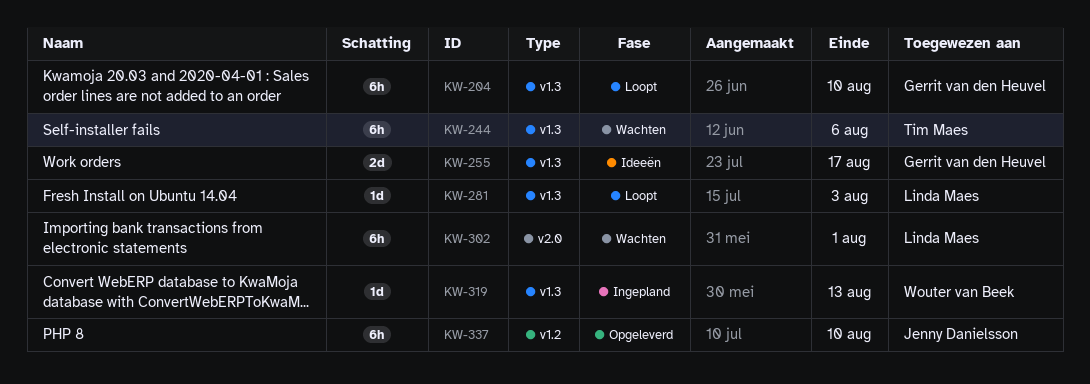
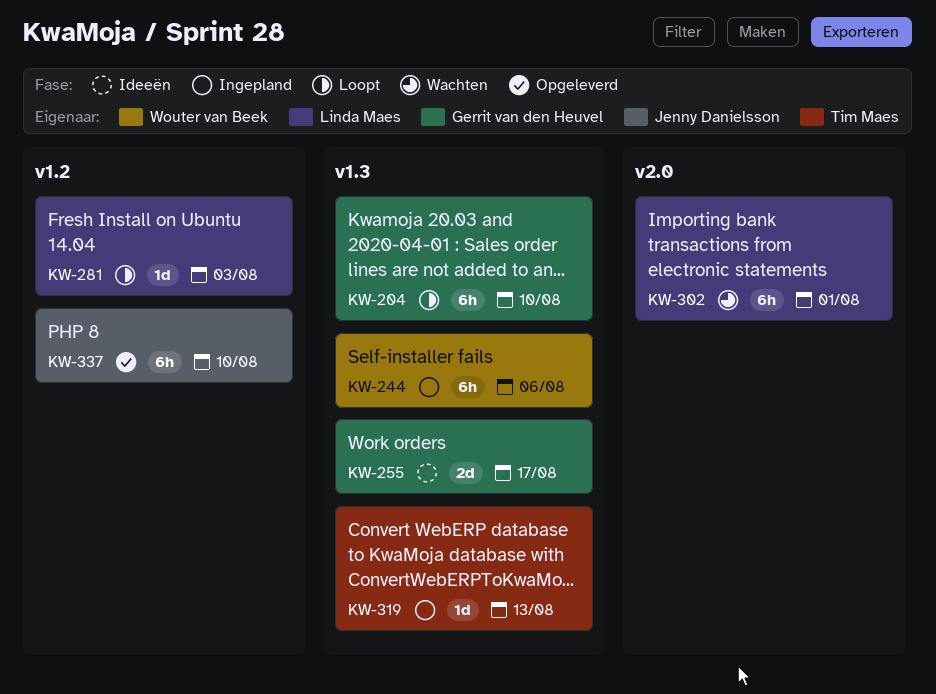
KW-244, status: Wachten -> Ingepland
KW-244, owner: Tim Maes -> Wouter van Beek
KW-281, label: v1.3 -> v1.2
KW-319, owner: Wouter van Beek -> Tim Maes

